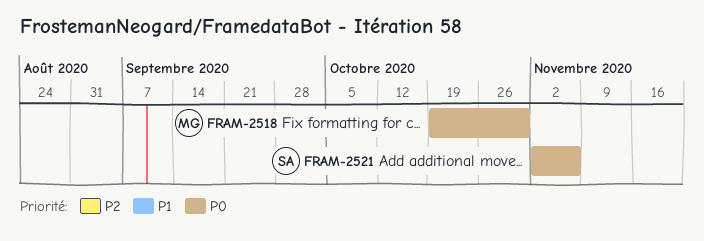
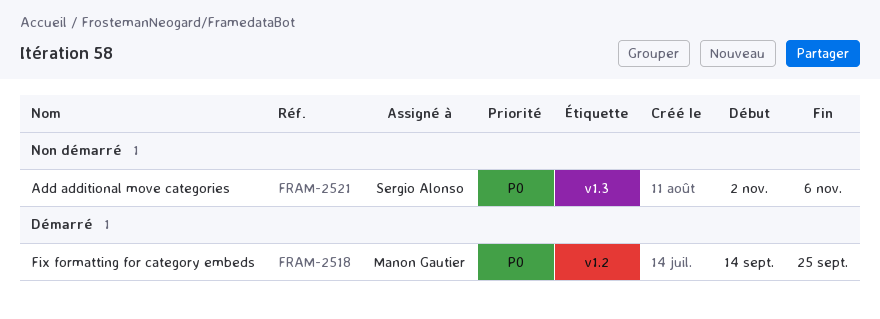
FRAM-2518, start: Oct 19 -> Sep 14
FRAM-2518, due: Oct 30 -> Sep 25

